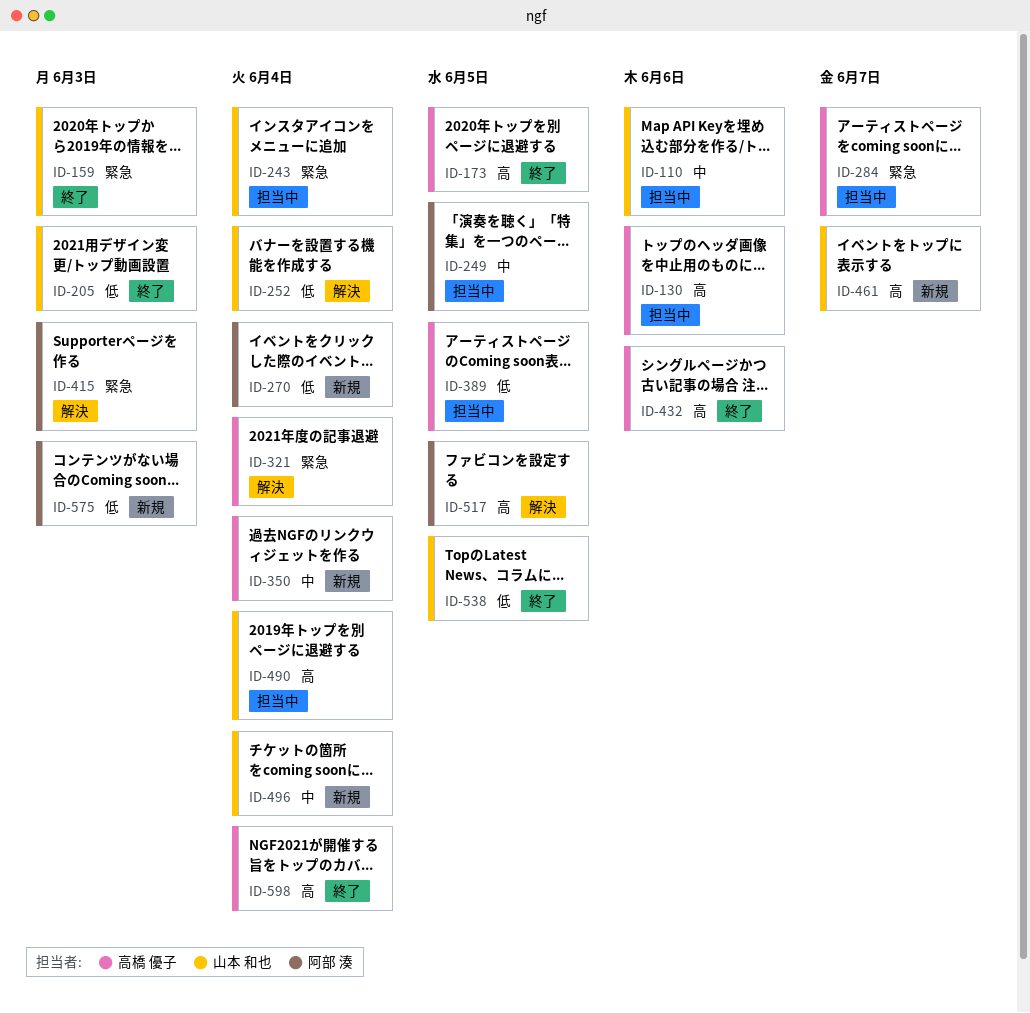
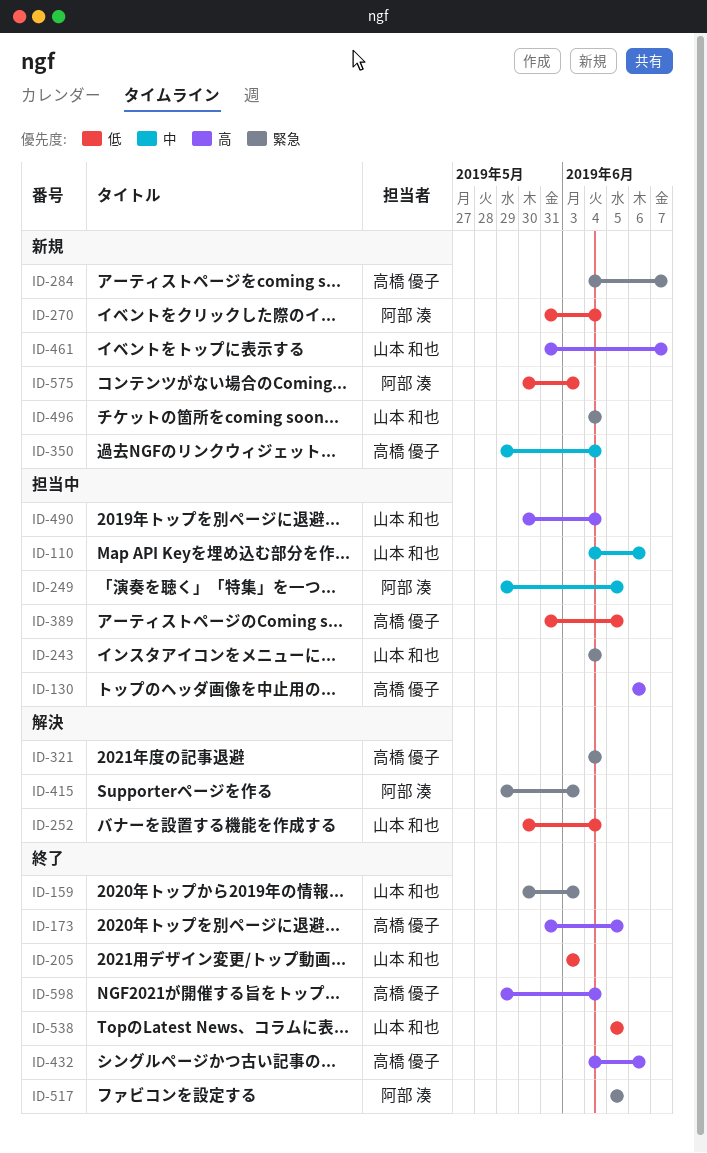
ID-284, status: 担当中 -> 新規
ID-496, priority: 中 -> 緊急
ID-517, status: 解決 -> 終了
ID-517, priority: 高 -> 緊急

